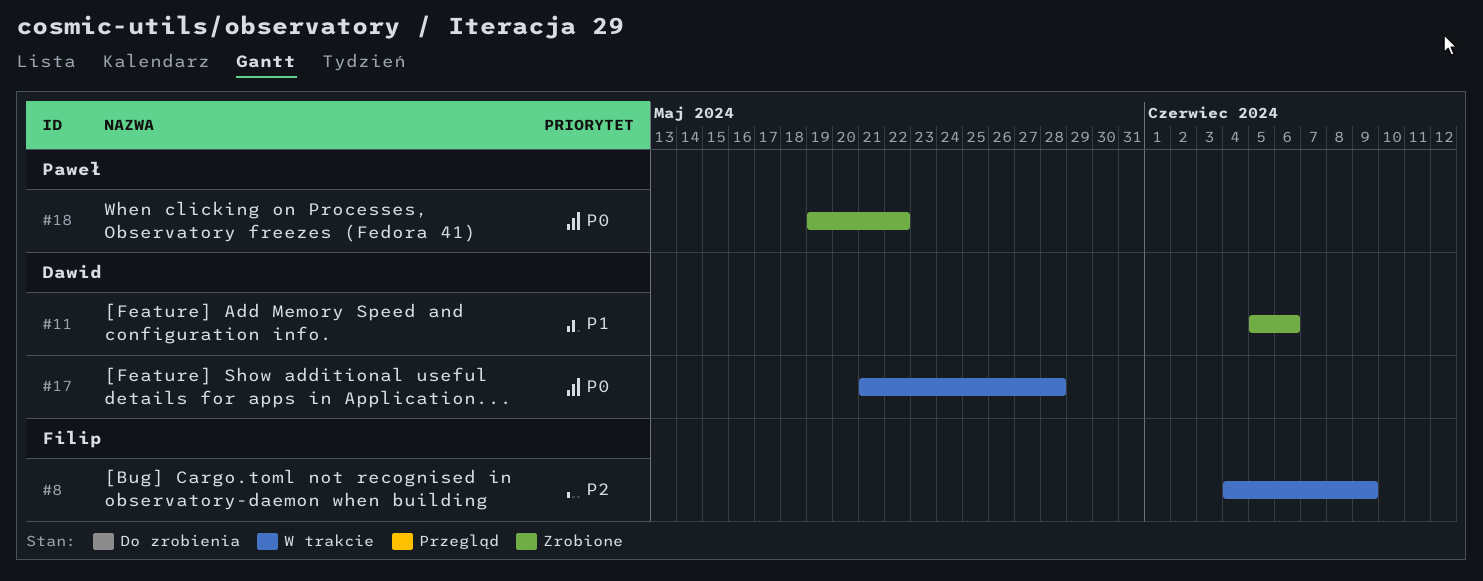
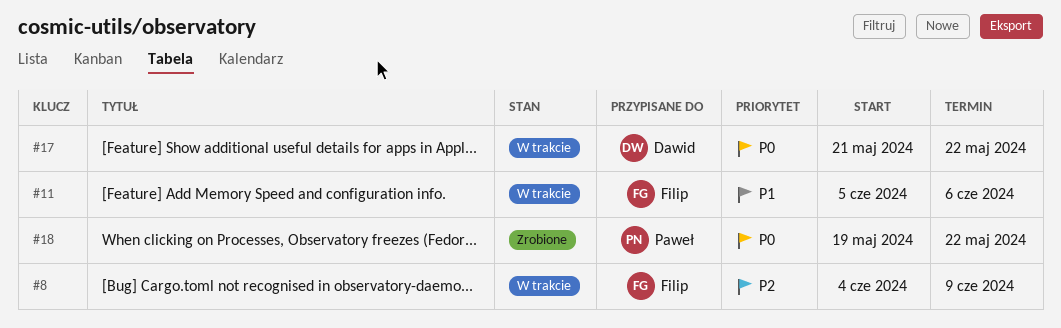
#11, status: Zrobione -> W trakcie
#11, owner: Dawid -> Filip
#17, due: May 28 -> May 22

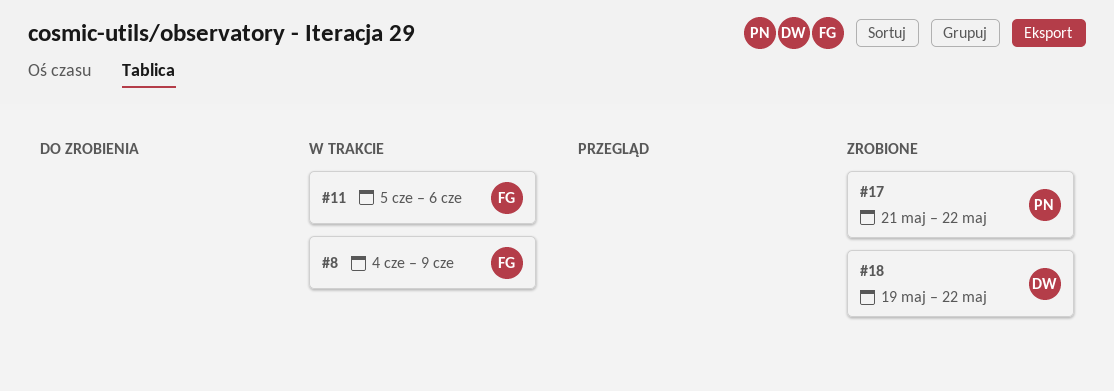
#17, status: W trakcie -> Zrobione
#17, owner: Dawid -> Paweł
#18, owner: Paweł -> Dawid

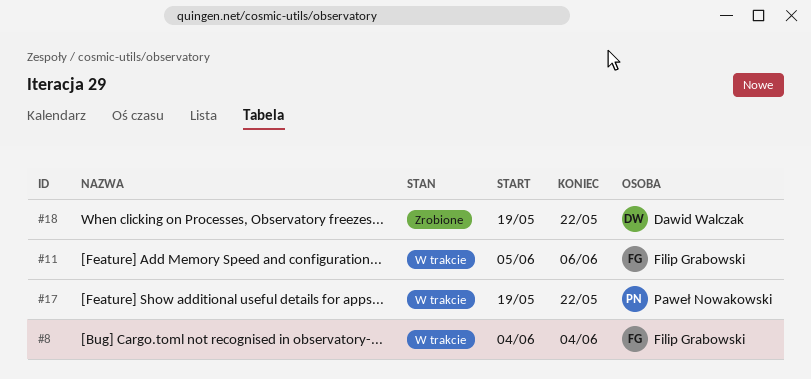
#8, due: Jun 9 -> Jun 4
#17, status: Zrobione -> W trakcie
#17, start: May 21 -> May 19

